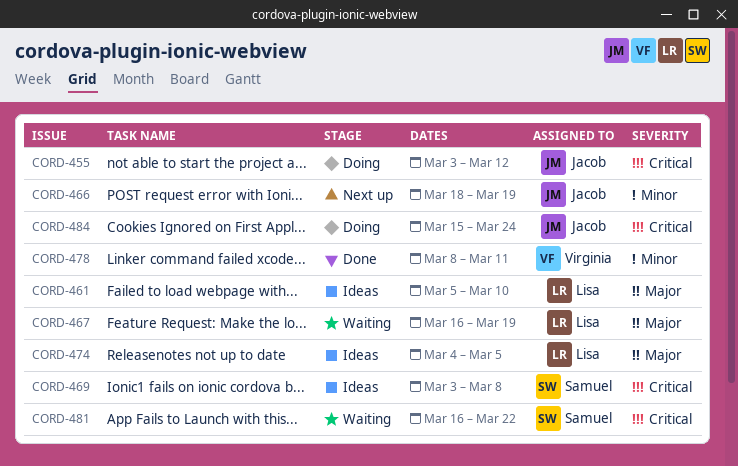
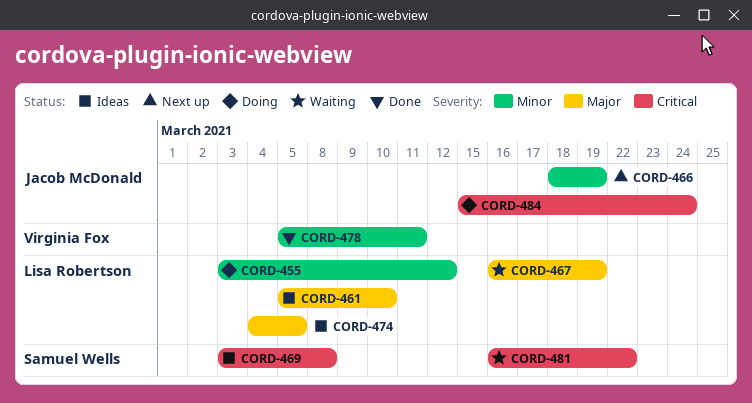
CORD-455, owner: Jacob McDonald -> Lisa Robertson
CORD-455, priority: Critical -> Minor
CORD-478, start: Mar 8 -> Mar 5

